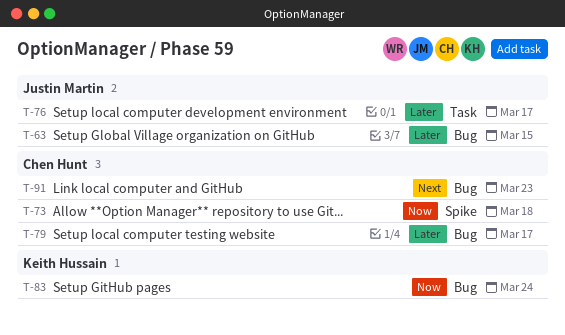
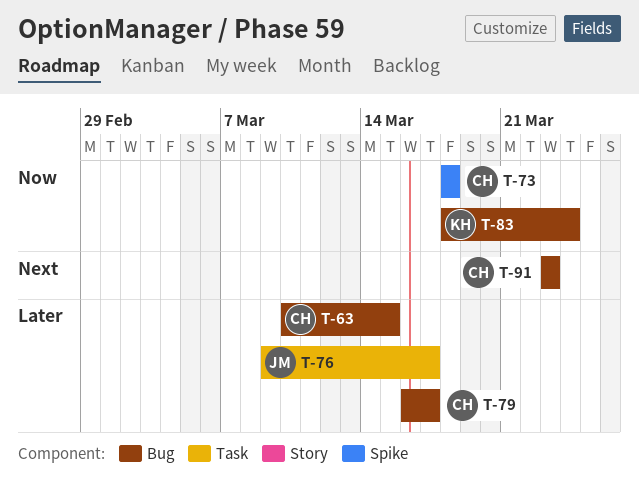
T-63, owner: Justin Martin -> Chen Hunt

